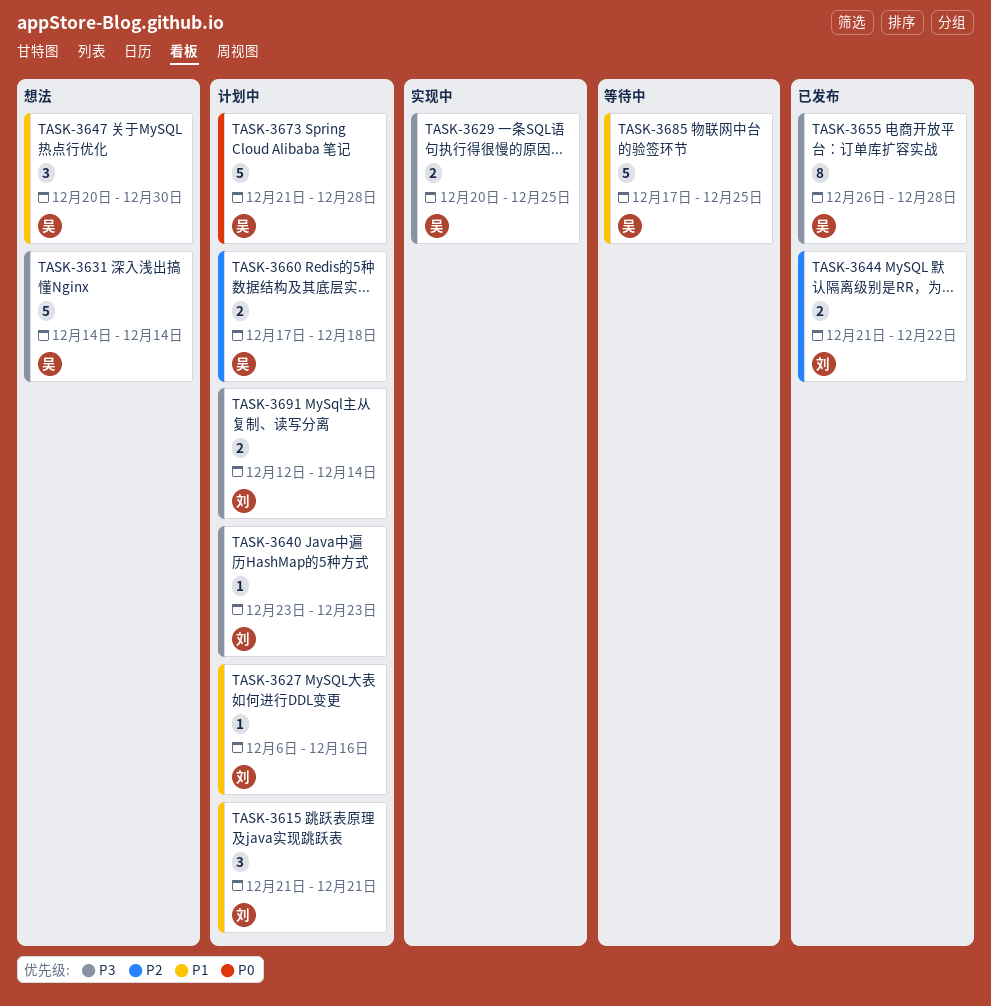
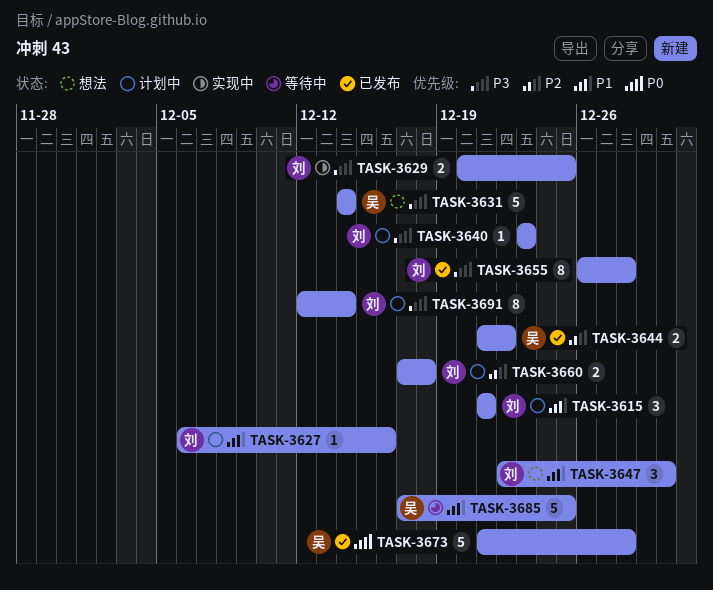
TASK-3629, owner: 吴 -> 刘
TASK-3644, owner: 刘 -> 吴
TASK-3647, owner: 吴 -> 刘
TASK-3647, start: Dec 20 -> Dec 22
TASK-3655, owner: 吴 -> 刘
TASK-3660, owner: 吴 -> 刘
TASK-3673, status: 计划中 -> 已发布
TASK-3691, estimate: 2 -> 8

